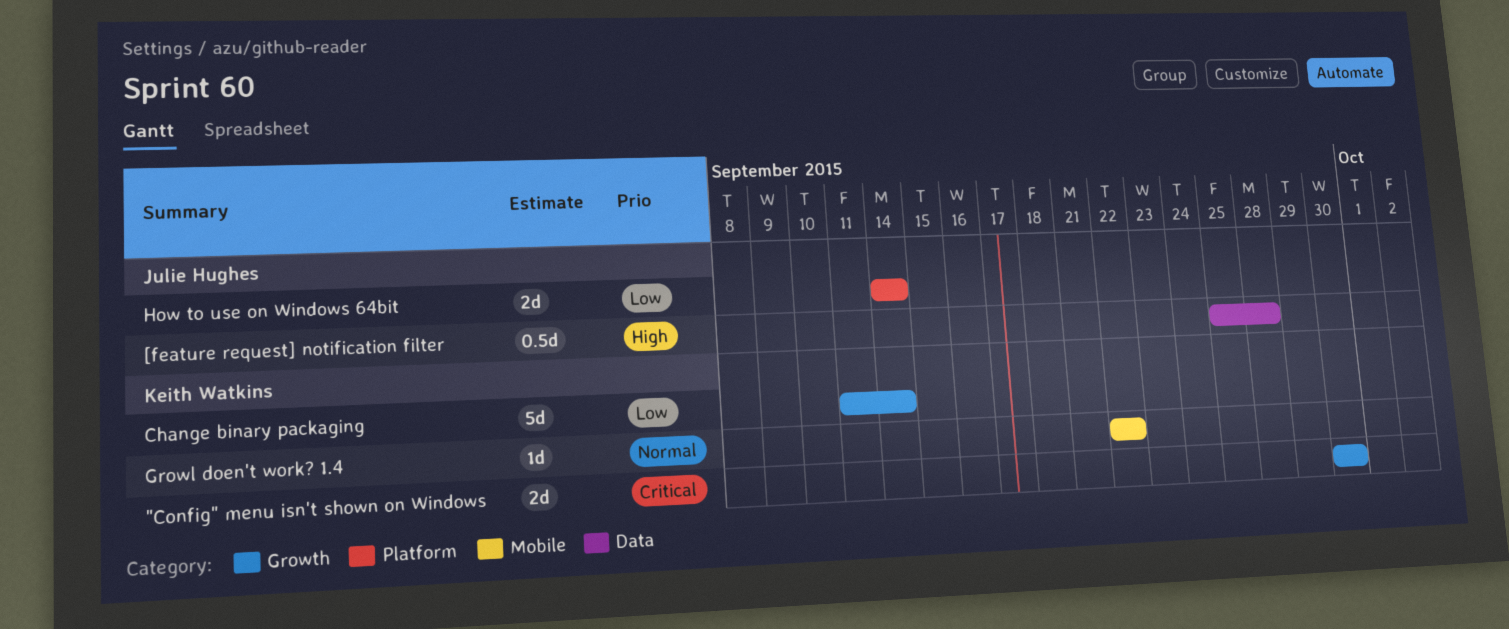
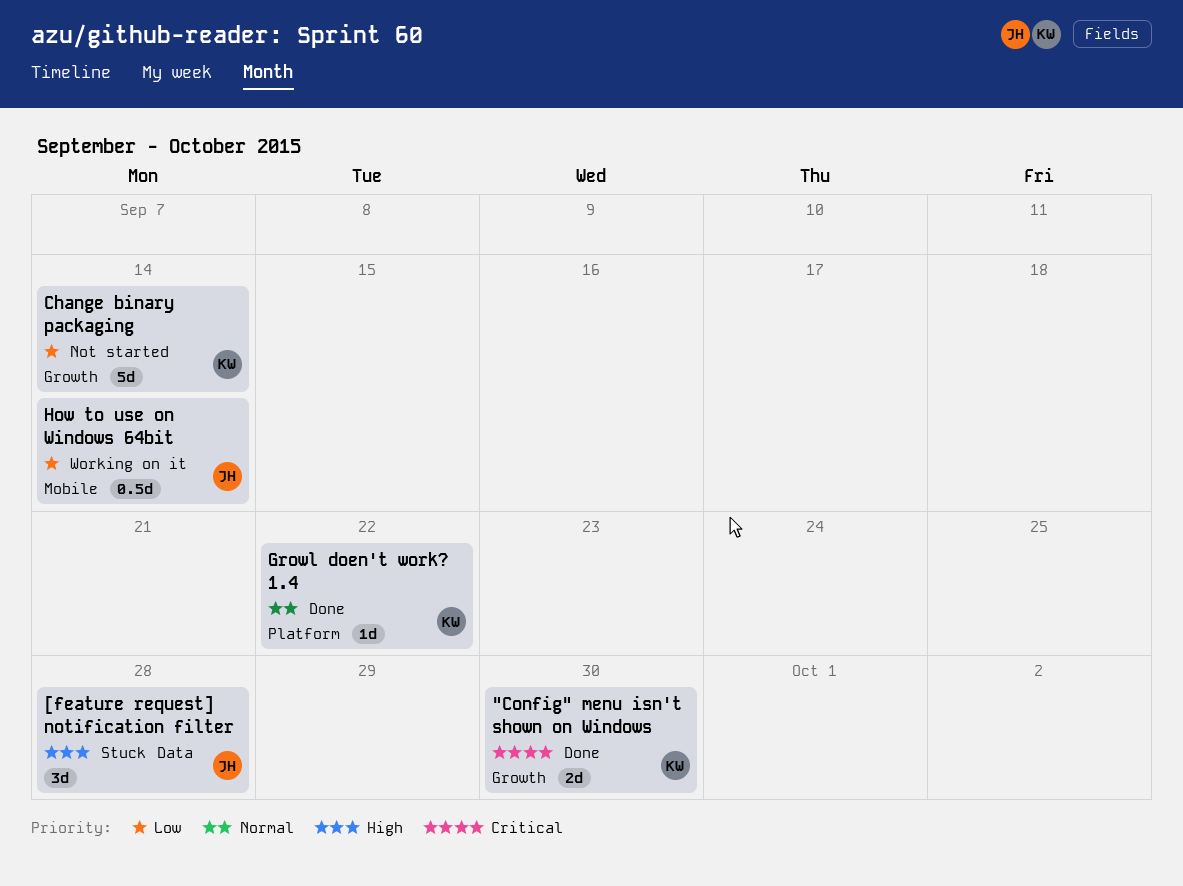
[feature request] notification filter, estimate: 0.5d -> 3d
Growl doen't work? 1.4, label: Mobile -> Platform
How to use on Windows 64bit, label: Platform -> Mobile
How to use on Windows 64bit, estimate: 2d -> 0.5d

